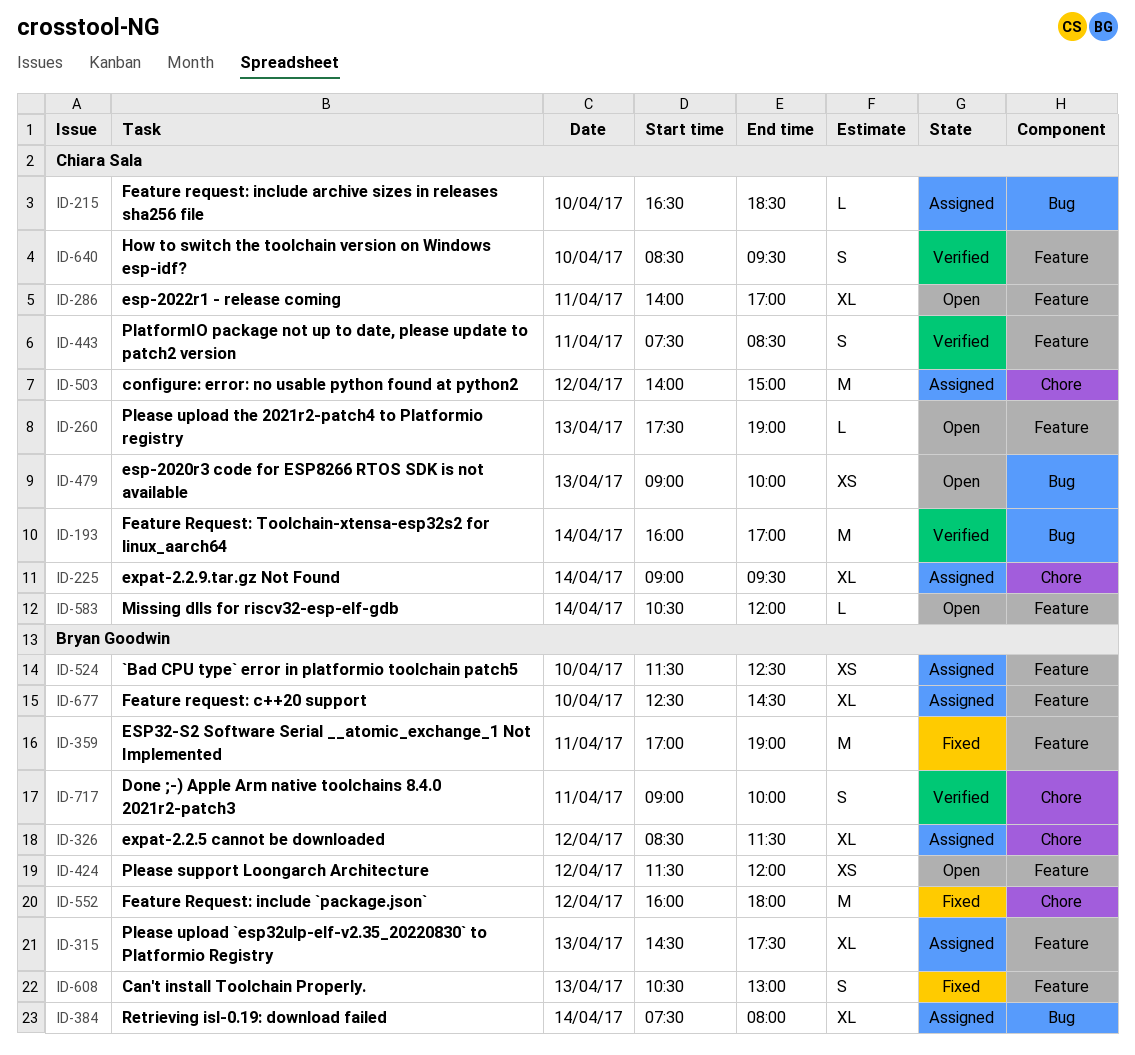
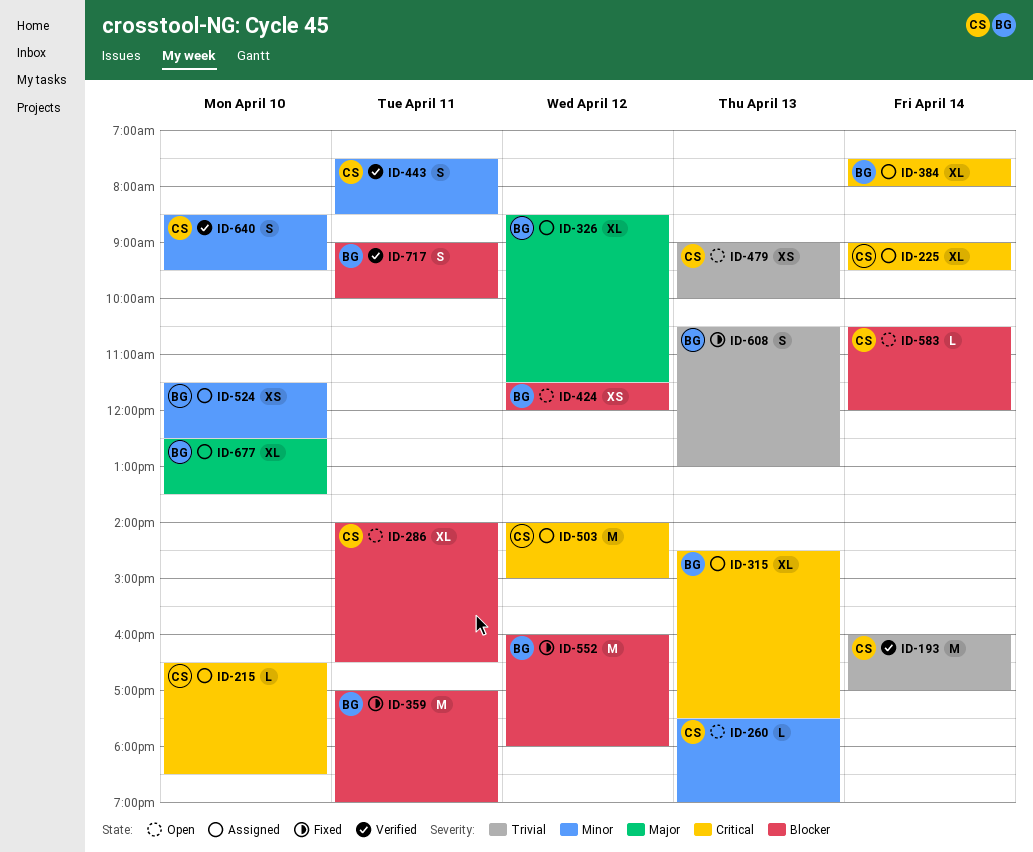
ID-286, ends: 17:00 -> 16:30
ID-677, ends: 14:30 -> 13:30

